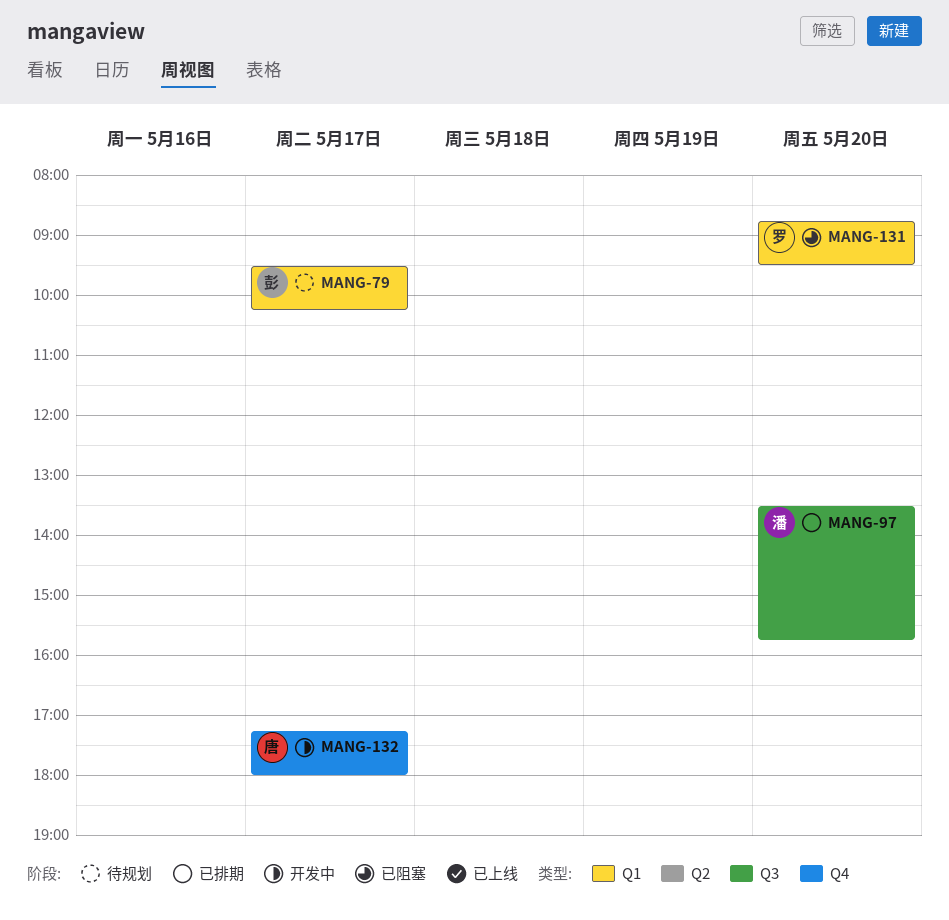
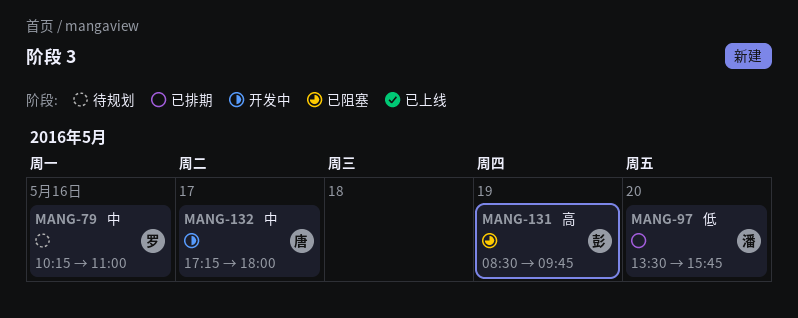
MANG-79, owner: 彭 -> 罗
MANG-79, day: May 17 -> May 16
MANG-79, begins: 09:30 -> 10:15
MANG-79, ends: 10:15 -> 11:00
MANG-131, owner: 罗 -> 彭
MANG-131, day: May 20 -> May 19
MANG-131, begins: 08:45 -> 08:30
MANG-131, ends: 09:30 -> 09:45

